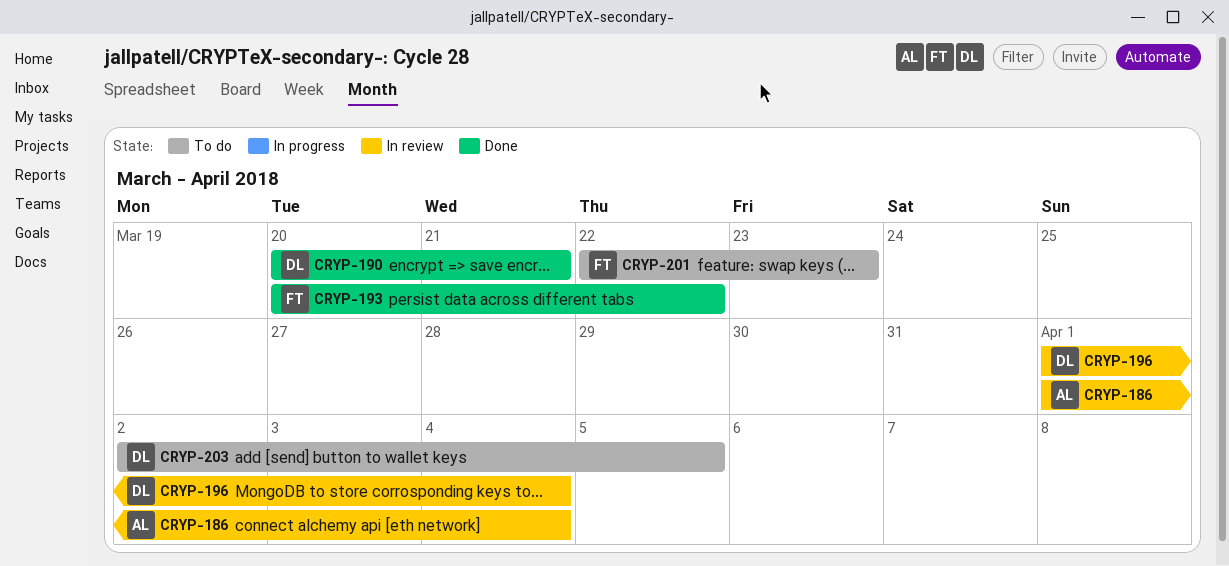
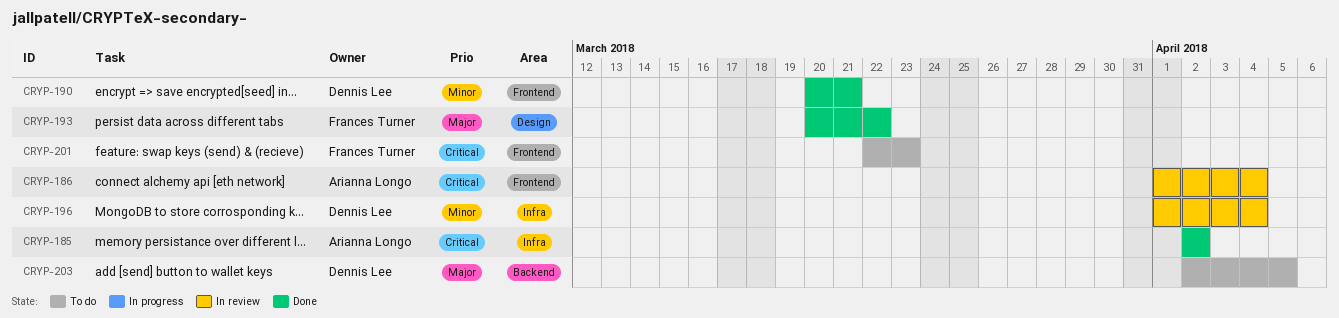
CRYP-185: none -> present

